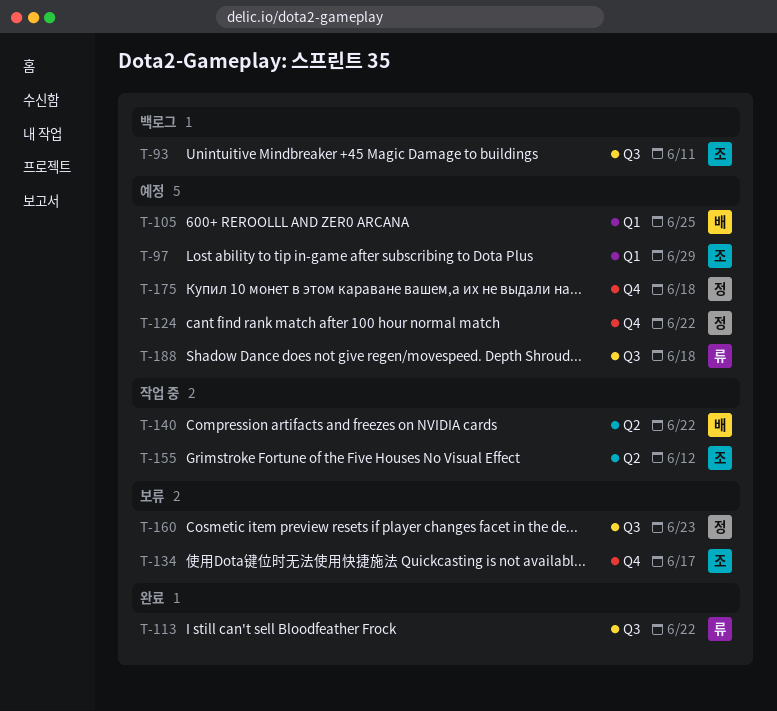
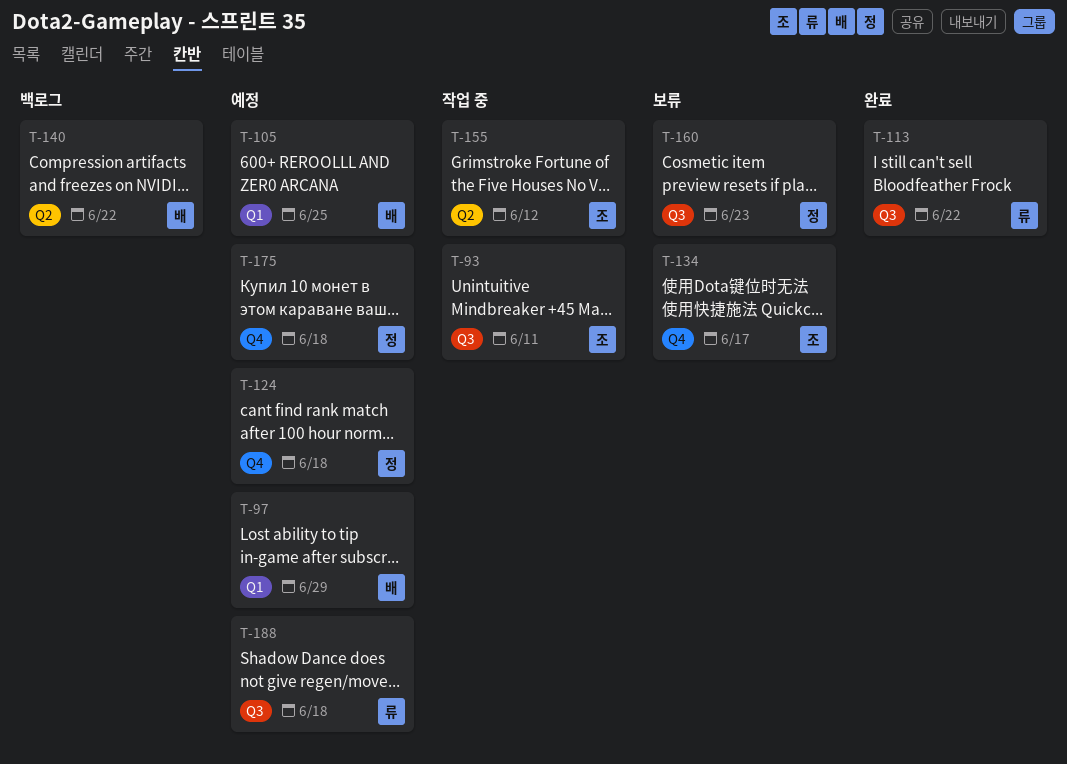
T-93, status: 백로그 -> 작업 중
T-97, owner: 조 -> 배
T-124, due: Jun 22 -> Jun 18
T-140, status: 작업 중 -> 백로그

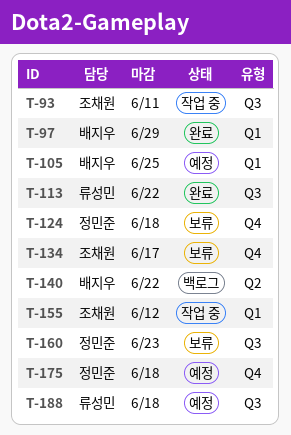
T-97, status: 예정 -> 완료
T-124, status: 예정 -> 보류
T-155, label: Q2 -> Q1

